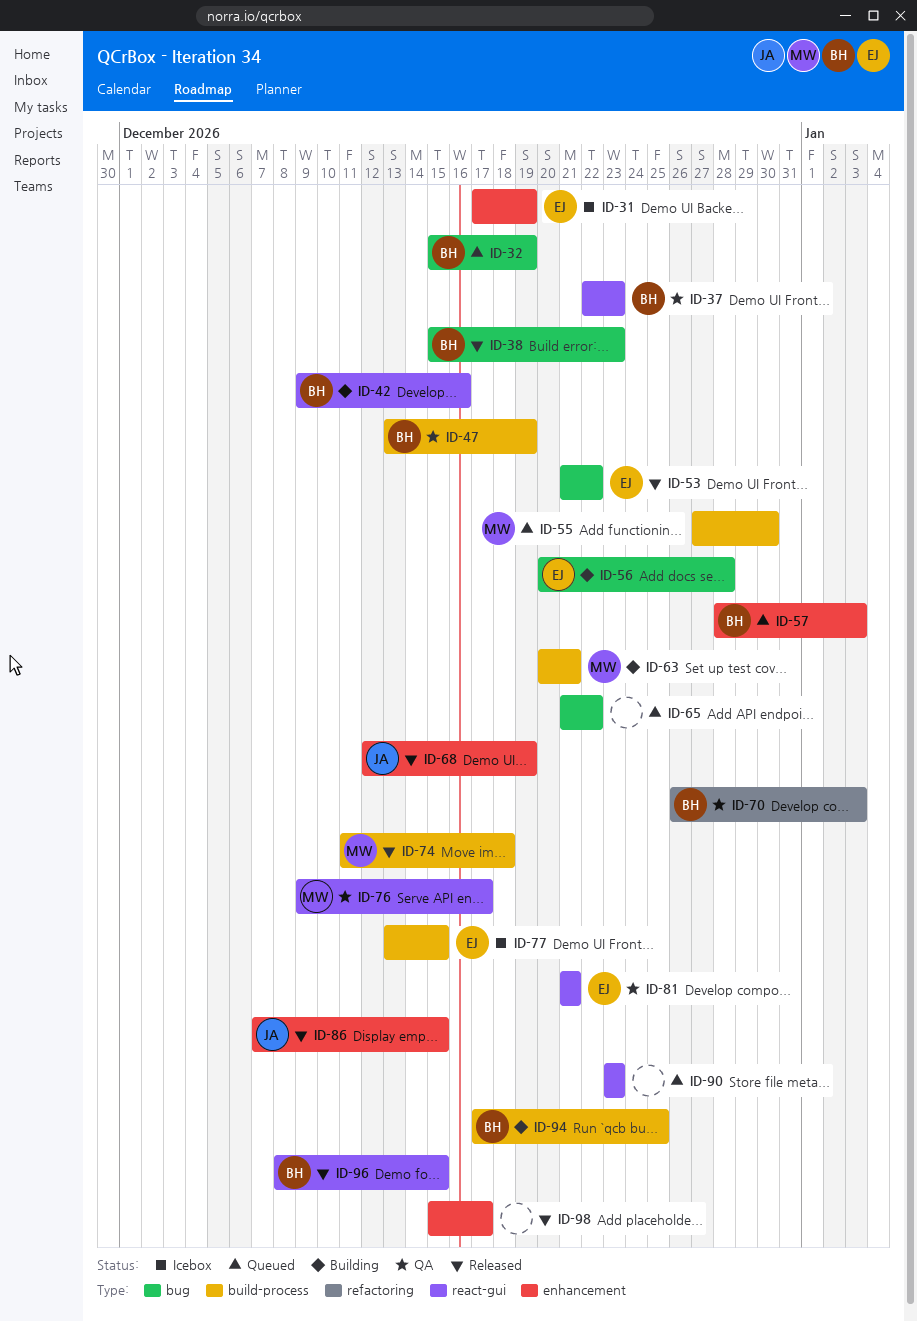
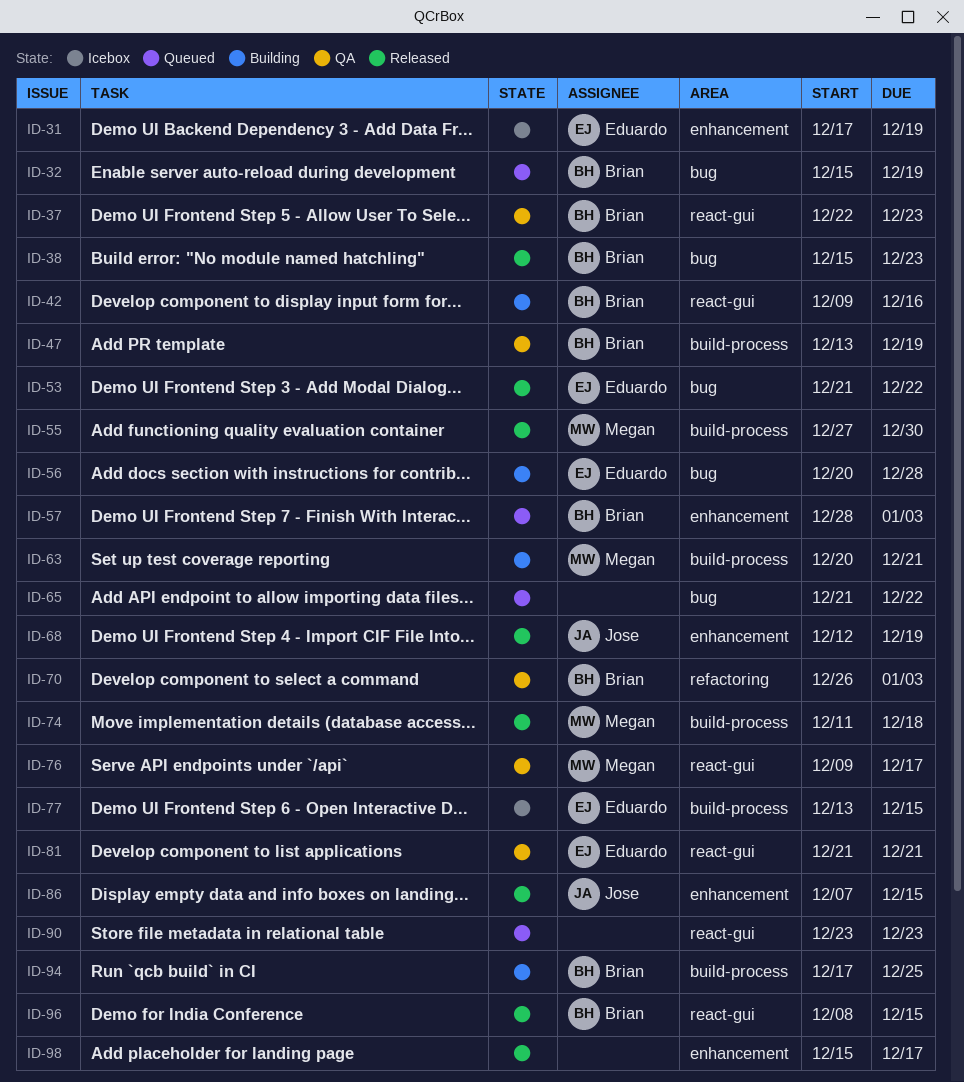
ID-55, status: Queued -> Released

